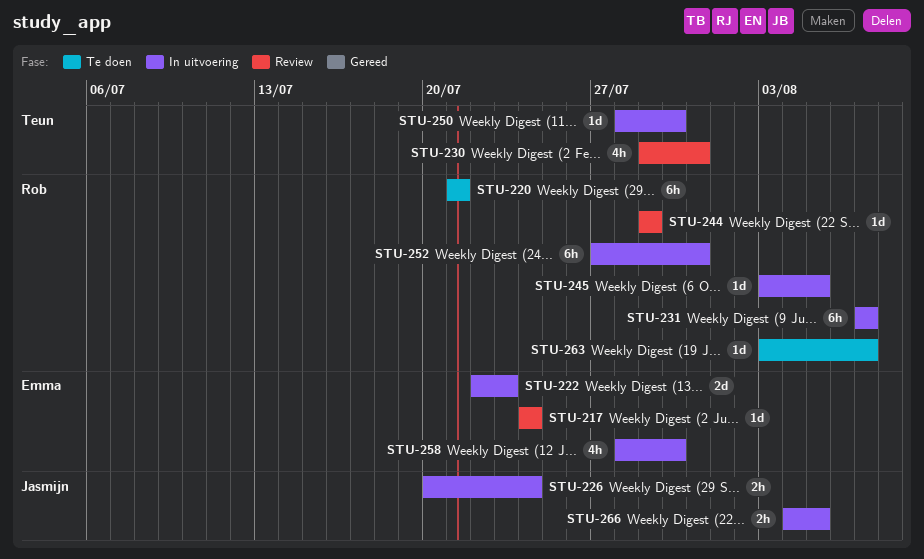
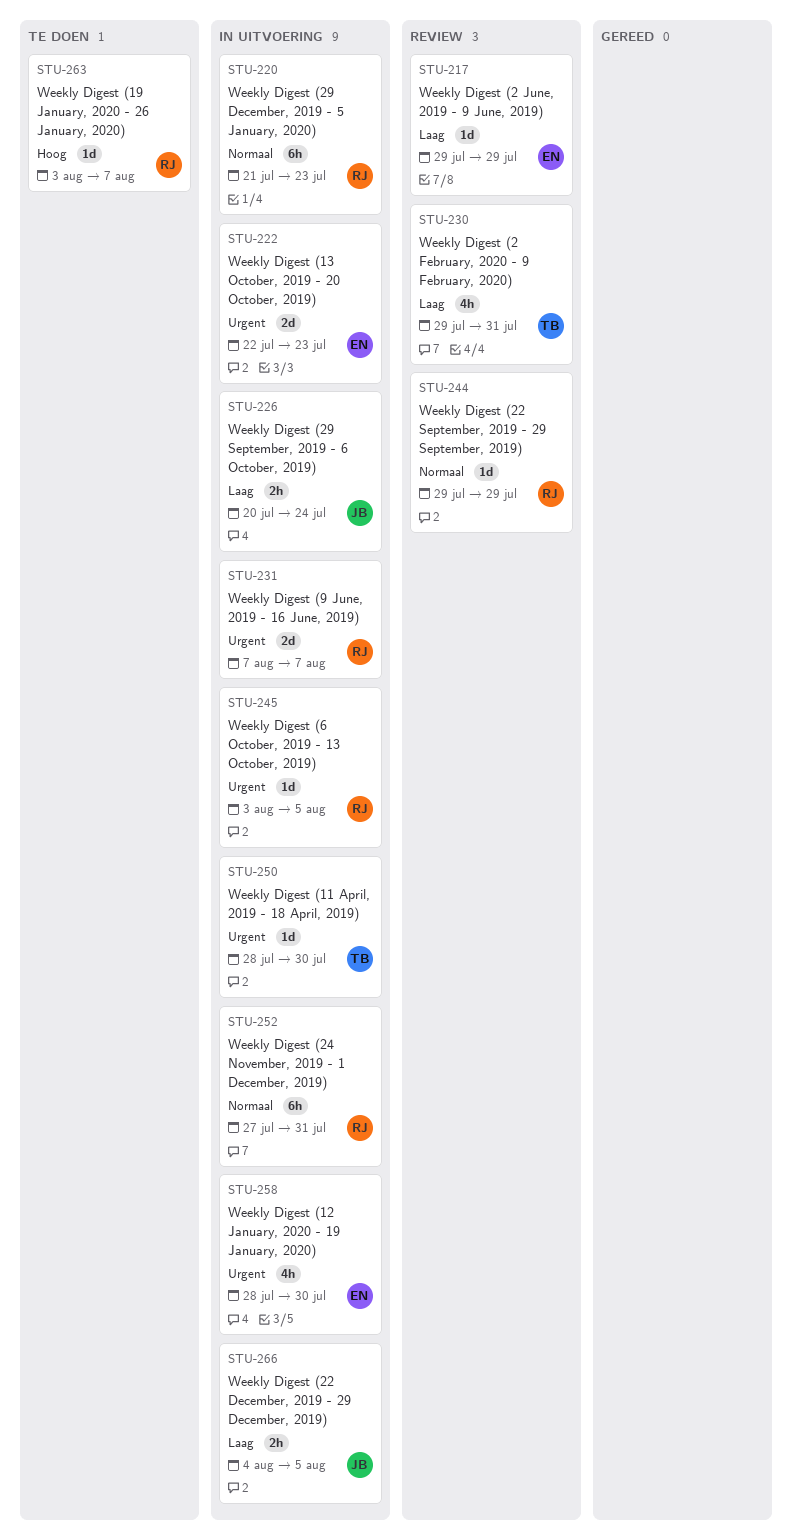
STU-217, start: Jul 24 -> Jul 29
STU-217, due: Jul 24 -> Jul 29
STU-220, status: Te doen -> In uitvoering
STU-220, due: Jul 21 -> Jul 23
STU-231, estimate: 6h -> 2d

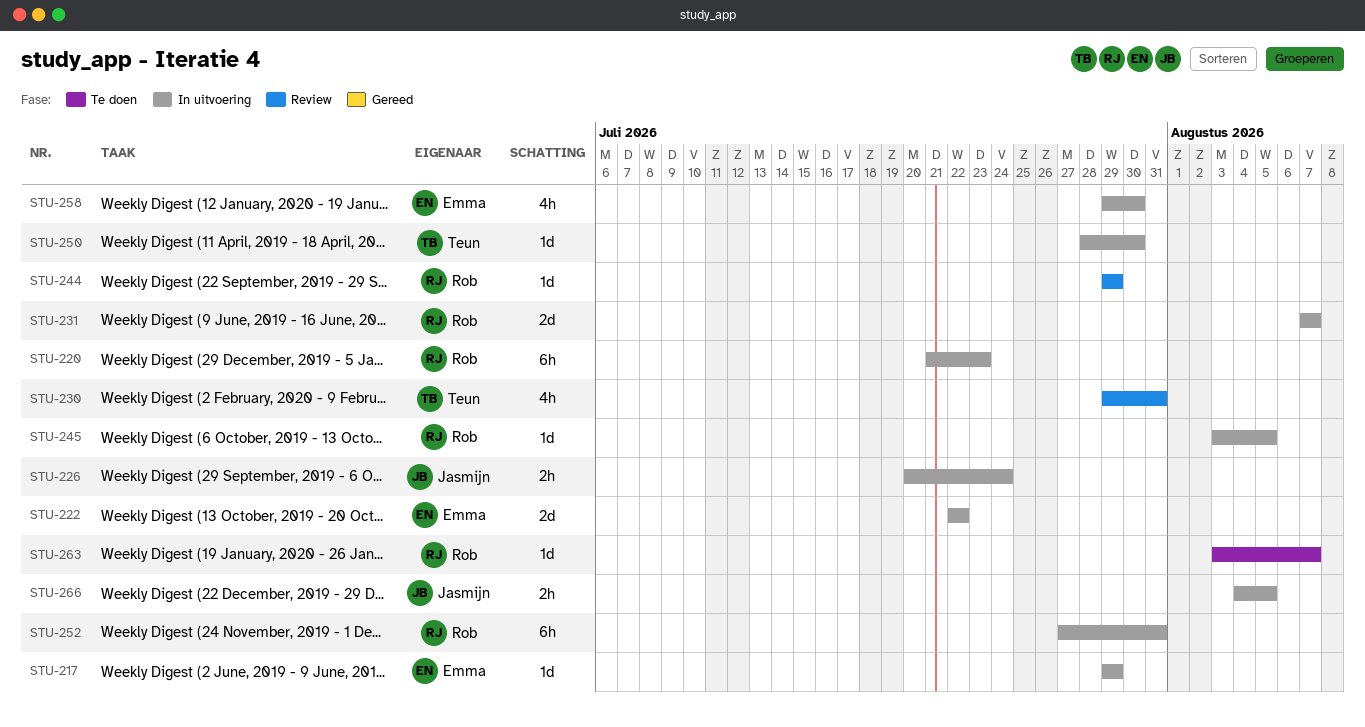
STU-217, status: Review -> In uitvoering
STU-222, due: Jul 23 -> Jul 22
STU-258, start: Jul 28 -> Jul 29

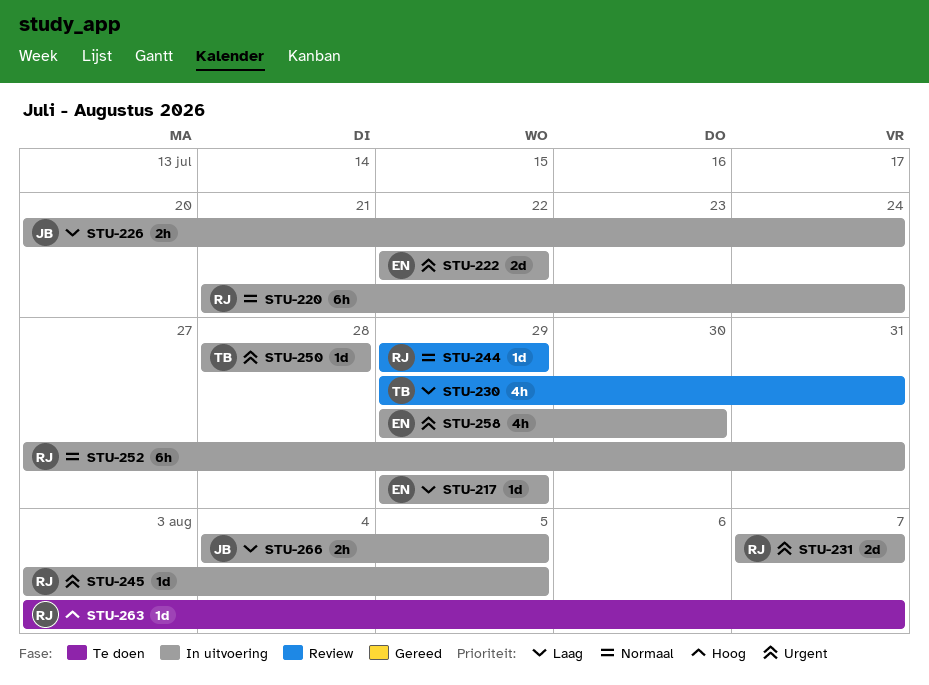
STU-220, due: Jul 23 -> Jul 24
STU-250, due: Jul 30 -> Jul 28

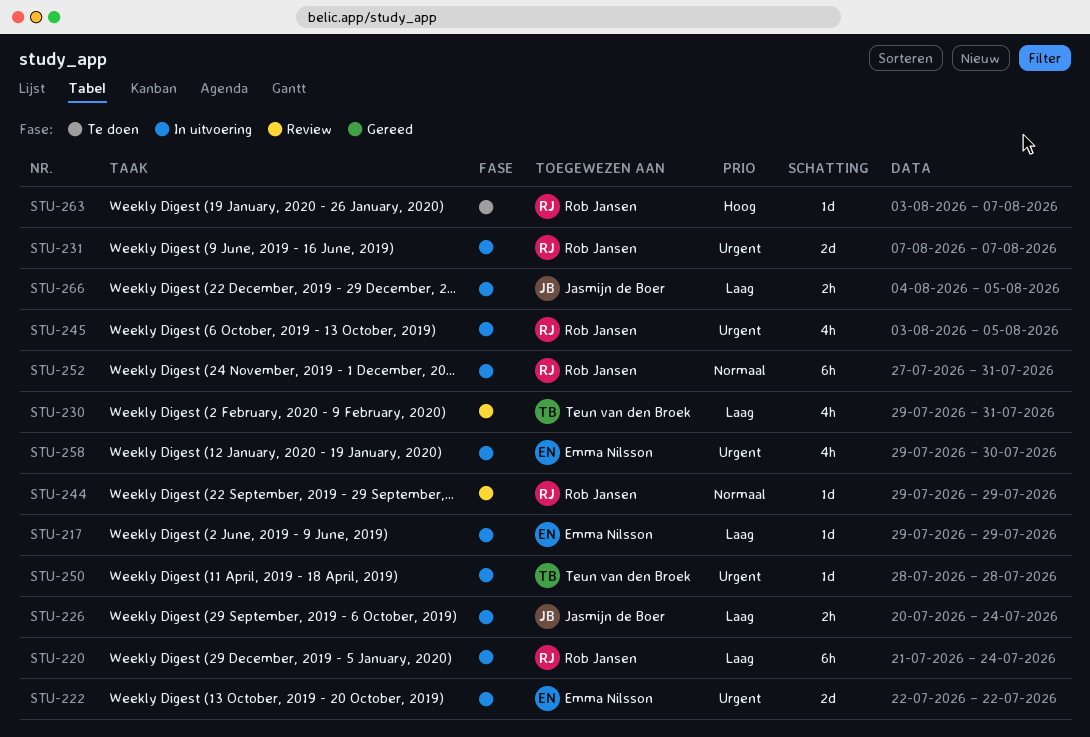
STU-220, priority: Normaal -> Laag
STU-245, estimate: 1d -> 4h

